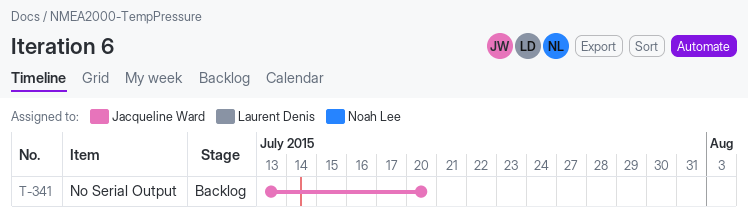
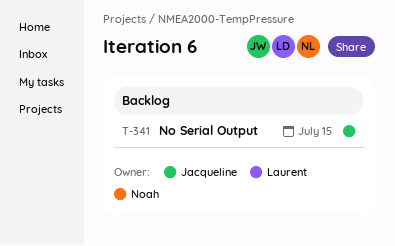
T-341, due: Jul 20 -> Jul 15

